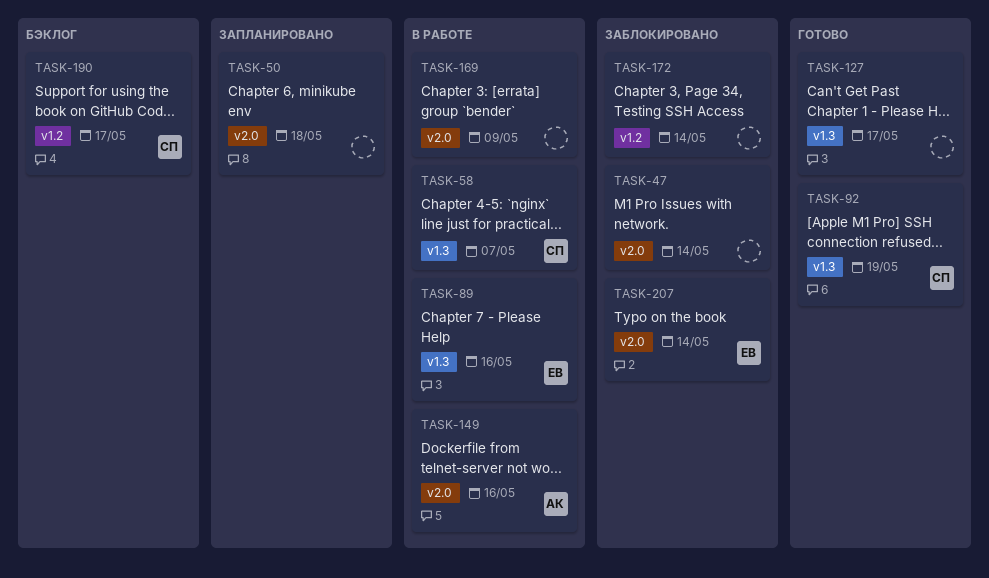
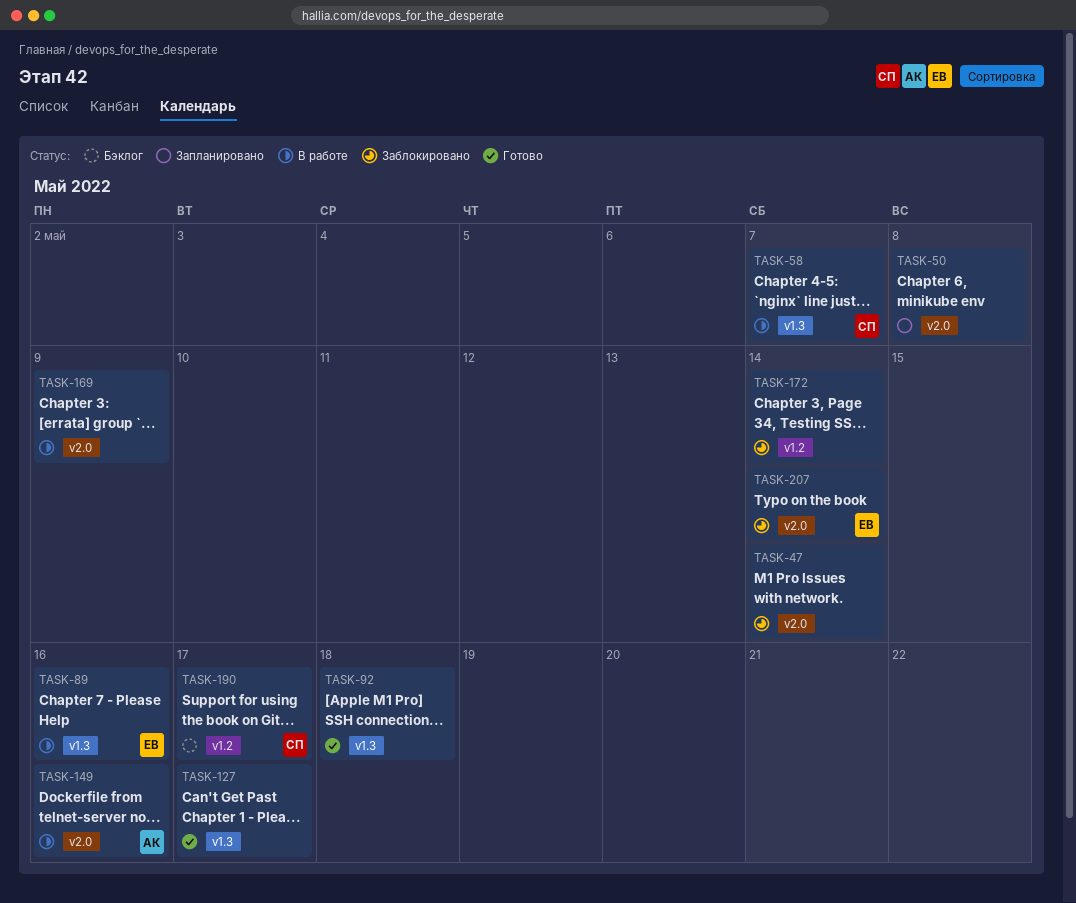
TASK-50, due: May 18 -> May 8
TASK-92, owner: СП -> none
TASK-92, due: May 19 -> May 18

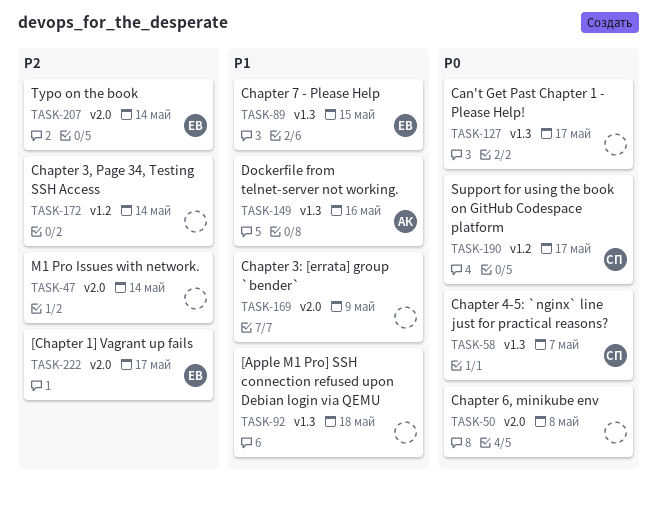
TASK-89, due: May 16 -> May 15
TASK-149, label: v2.0 -> v1.3
TASK-222: none -> present

